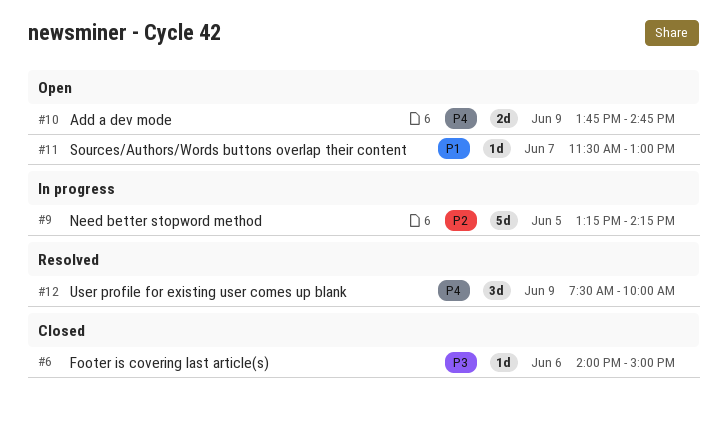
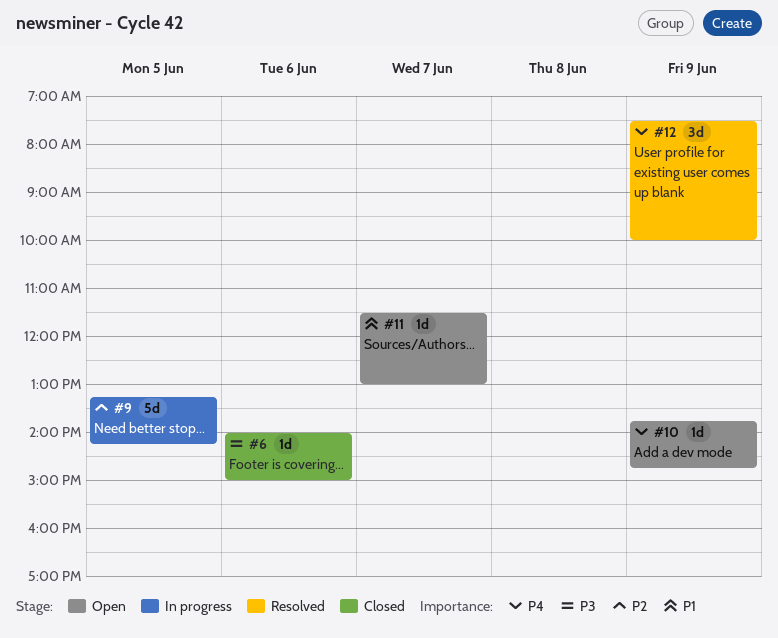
#10, estimate: 2d -> 1d

